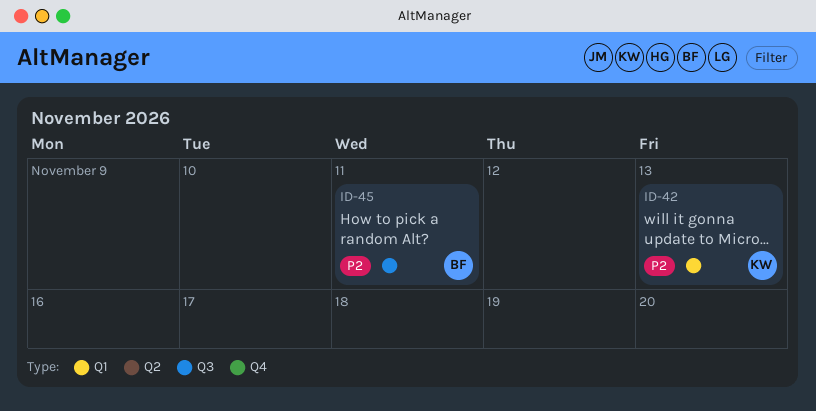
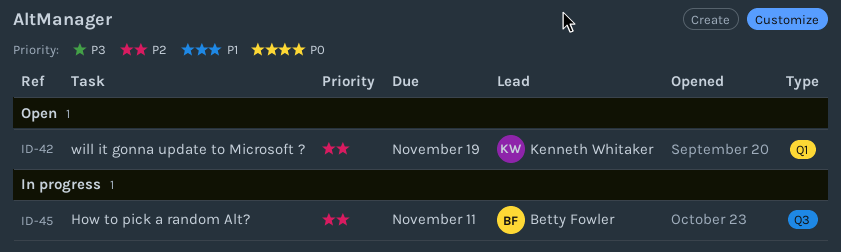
ID-42, due: Nov 13 -> Nov 19

